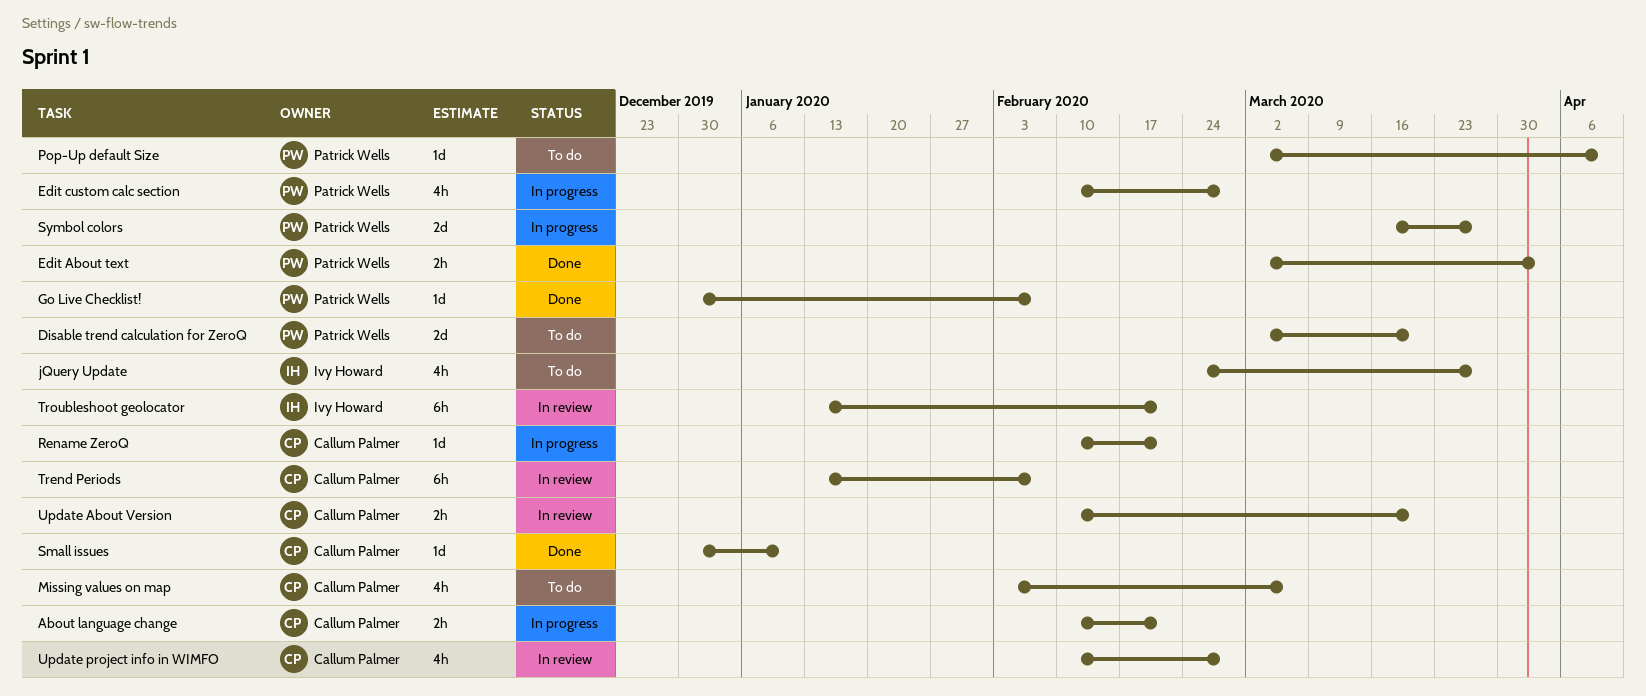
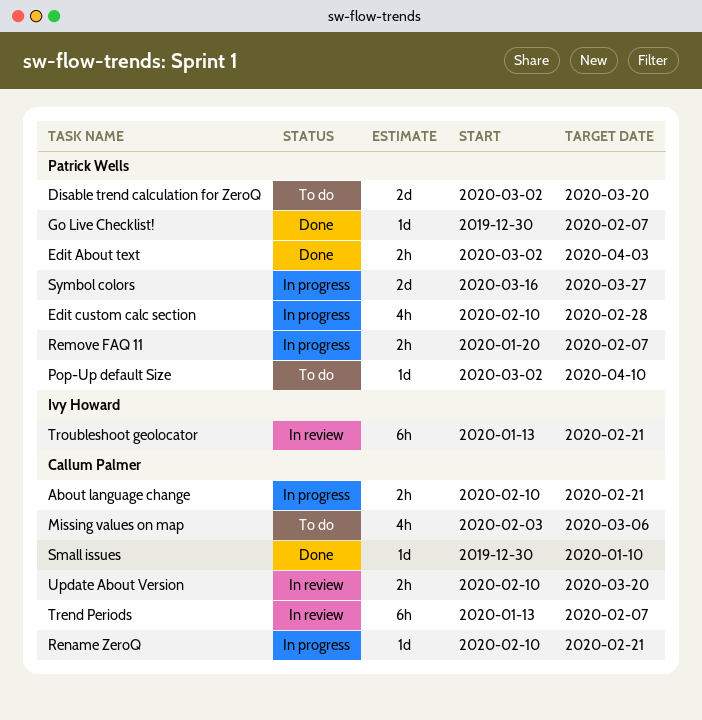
jQuery Update: present -> none
Remove FAQ 11: none -> present
Update project info in WIMFO: present -> none

